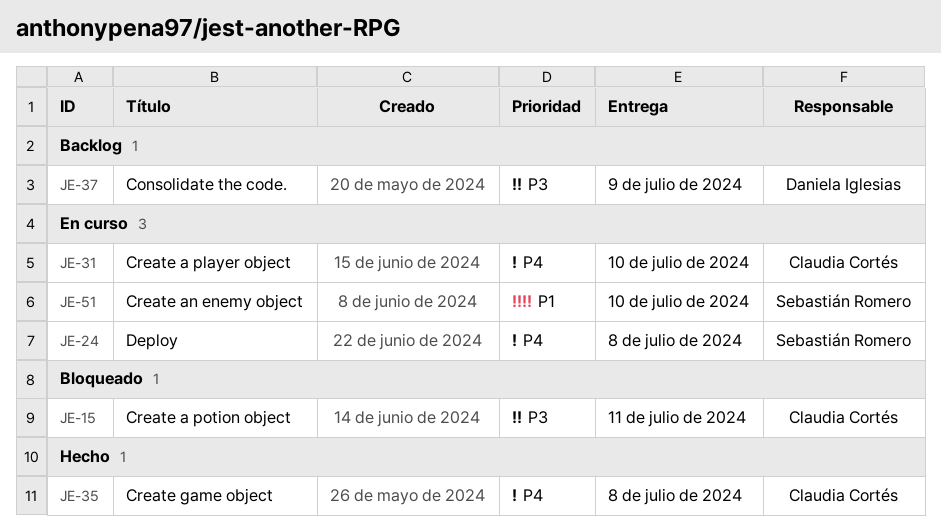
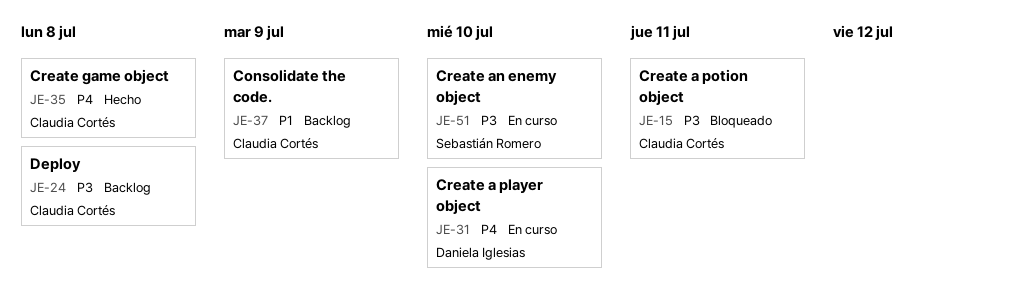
JE-24, status: En curso -> Backlog
JE-24, owner: Sebastián Romero -> Claudia Cortés
JE-24, priority: P4 -> P3
JE-31, owner: Claudia Cortés -> Daniela Iglesias
JE-37, owner: Daniela Iglesias -> Claudia Cortés
JE-37, priority: P3 -> P1
JE-51, priority: P1 -> P3

